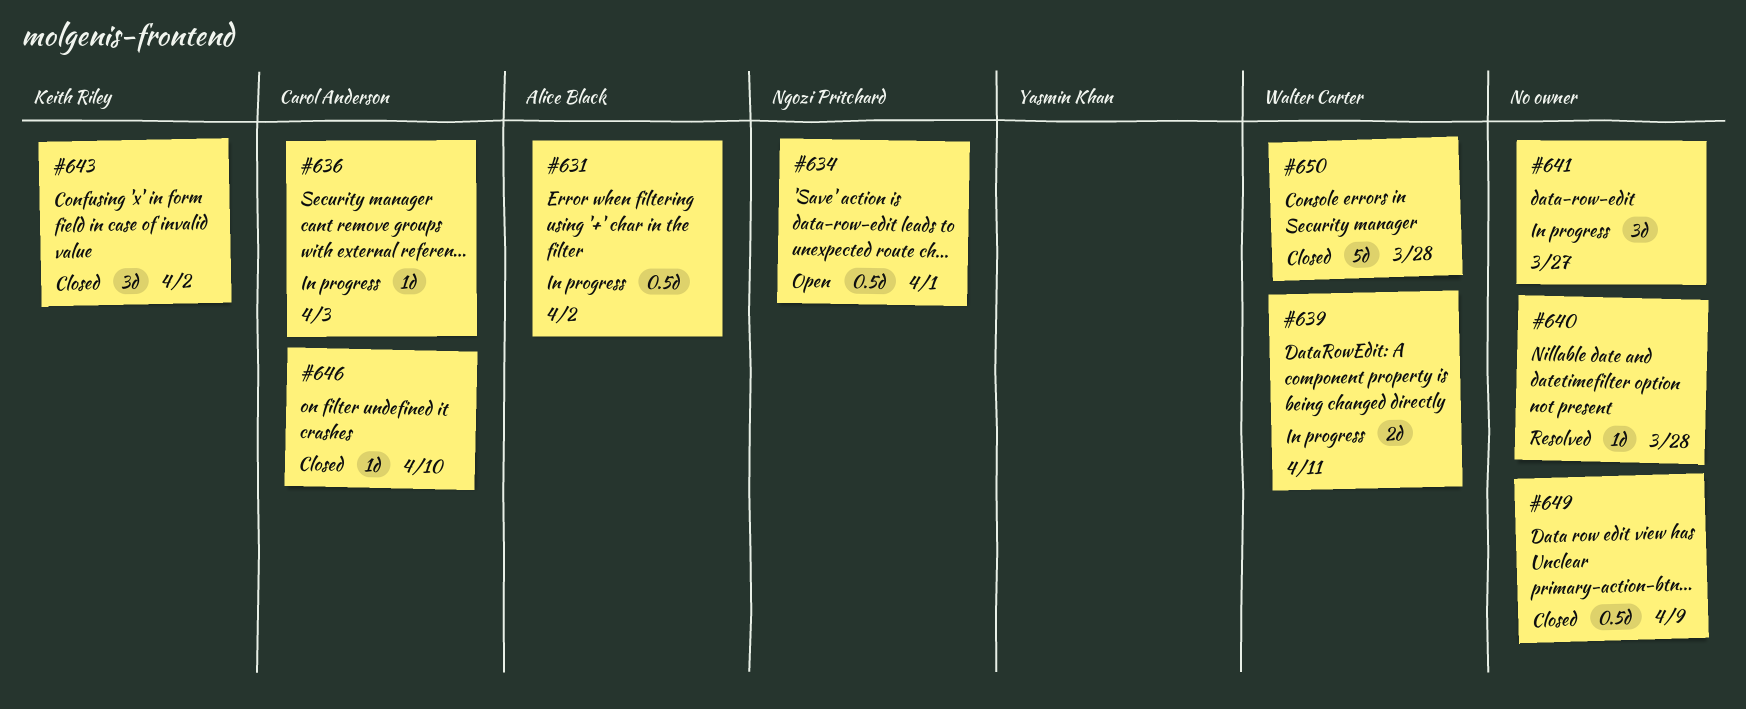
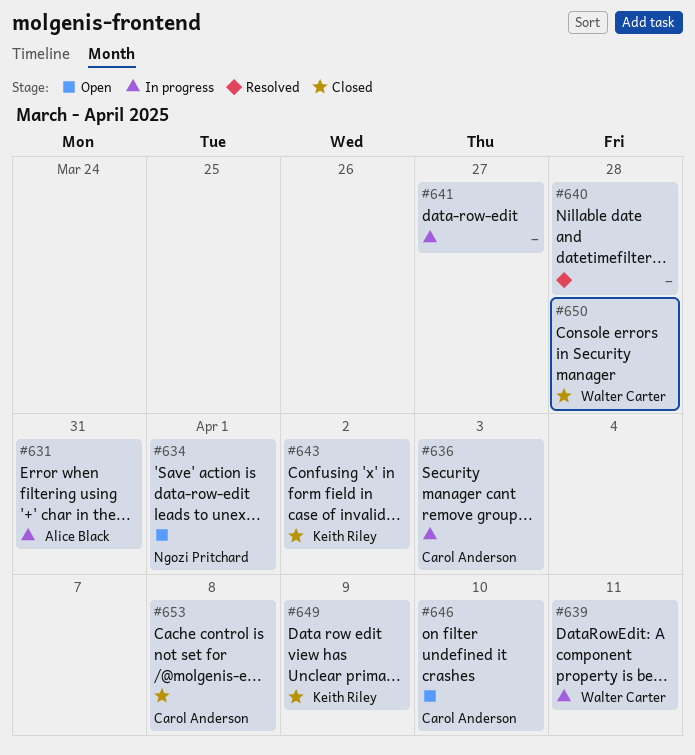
#631, due: Apr 2 -> Mar 31
#646, status: Closed -> Open
#649, owner: none -> Keith Riley
#653: none -> present

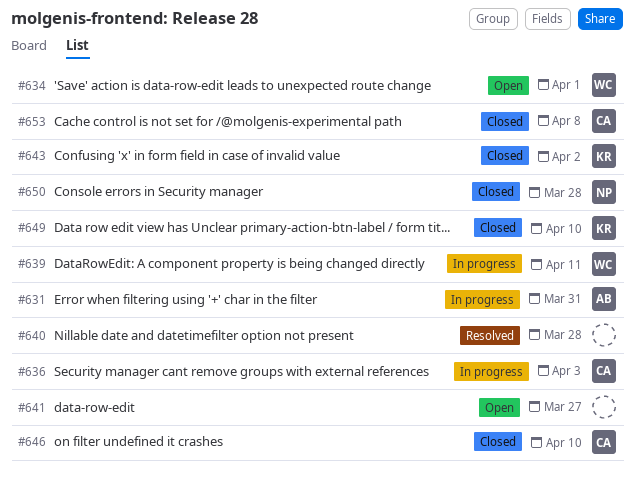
#634, owner: Ngozi Pritchard -> Walter Carter
#641, status: In progress -> Open
#646, status: Open -> Closed
#649, due: Apr 9 -> Apr 10
#650, owner: Walter Carter -> Ngozi Pritchard

